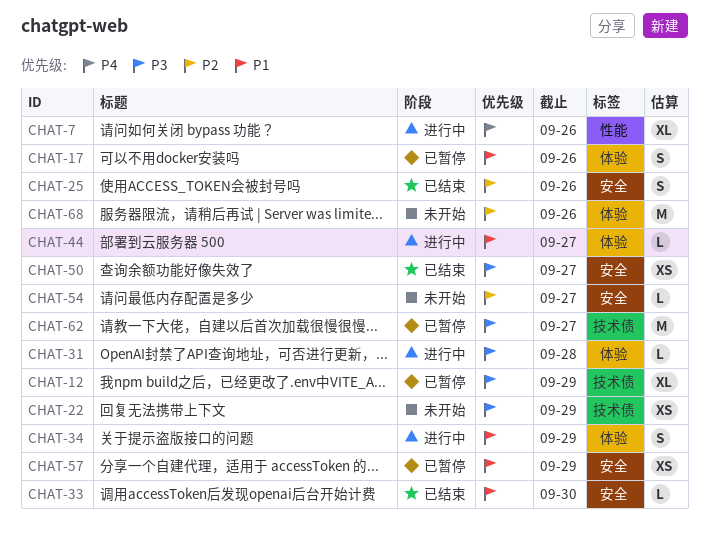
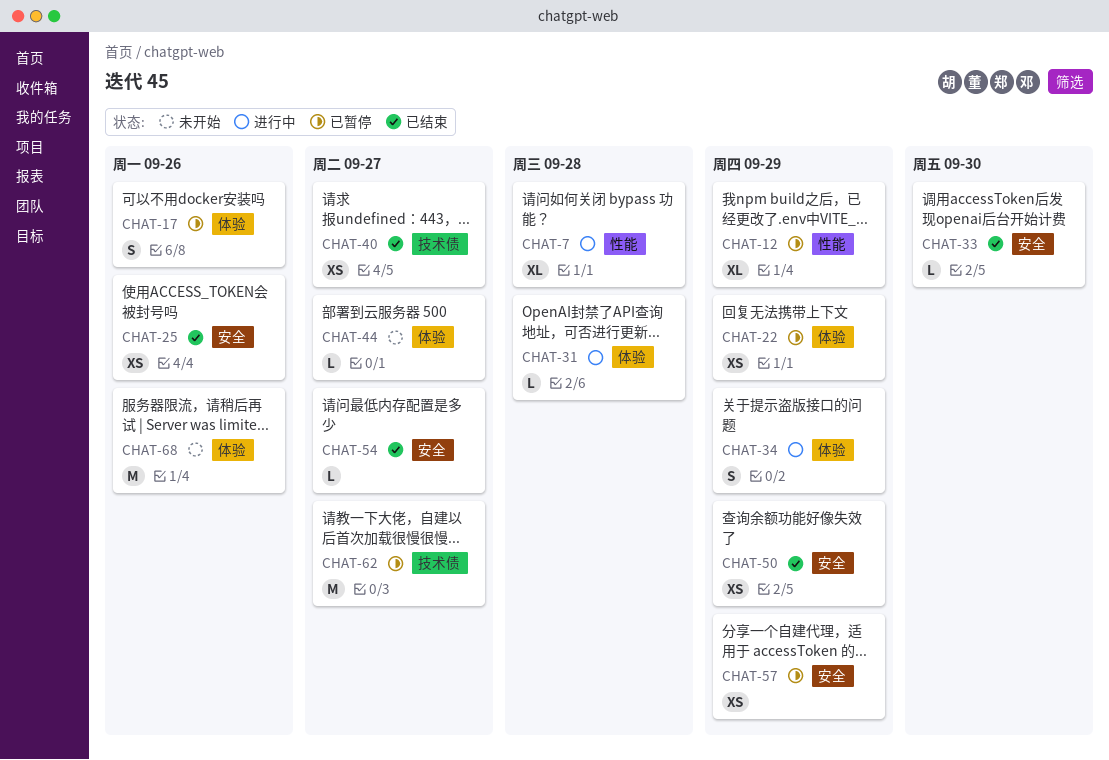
CHAT-7, due: Sep 26 -> Sep 28
CHAT-12, label: 技术债 -> 性能
CHAT-22, status: 未开始 -> 已暂停
CHAT-22, label: 技术债 -> 体验
CHAT-25, estimate: S -> XS
CHAT-40: none -> present
CHAT-44, status: 进行中 -> 未开始
CHAT-50, due: Sep 27 -> Sep 29
CHAT-54, status: 未开始 -> 已结束

